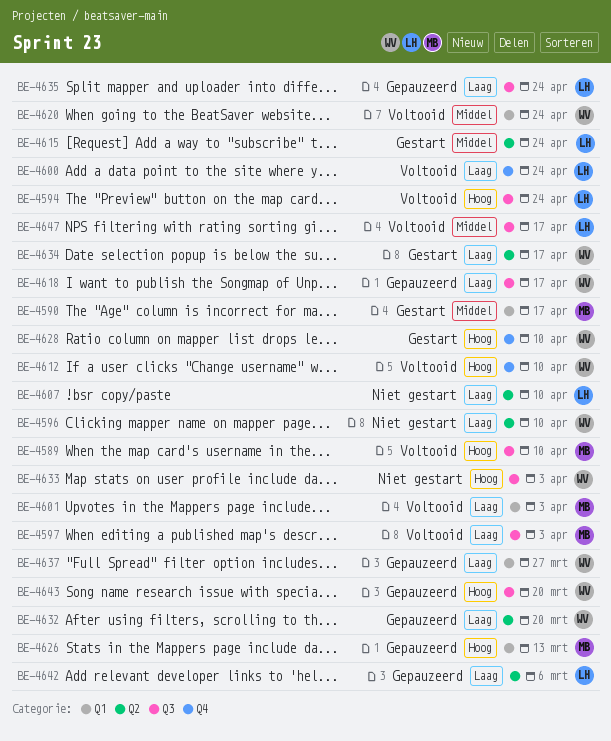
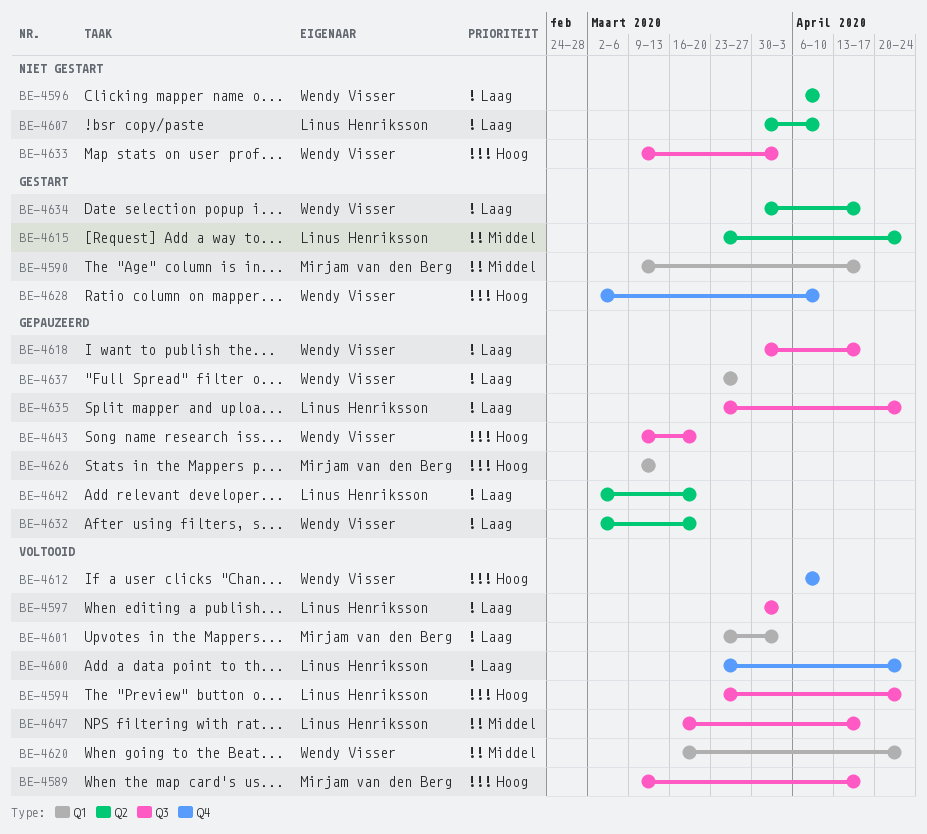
BE-4589, due: Apr 10 -> Apr 17
BE-4597, owner: Mirjam van den Berg -> Linus Henriksson
BE-4642, due: Mar 6 -> Mar 20

